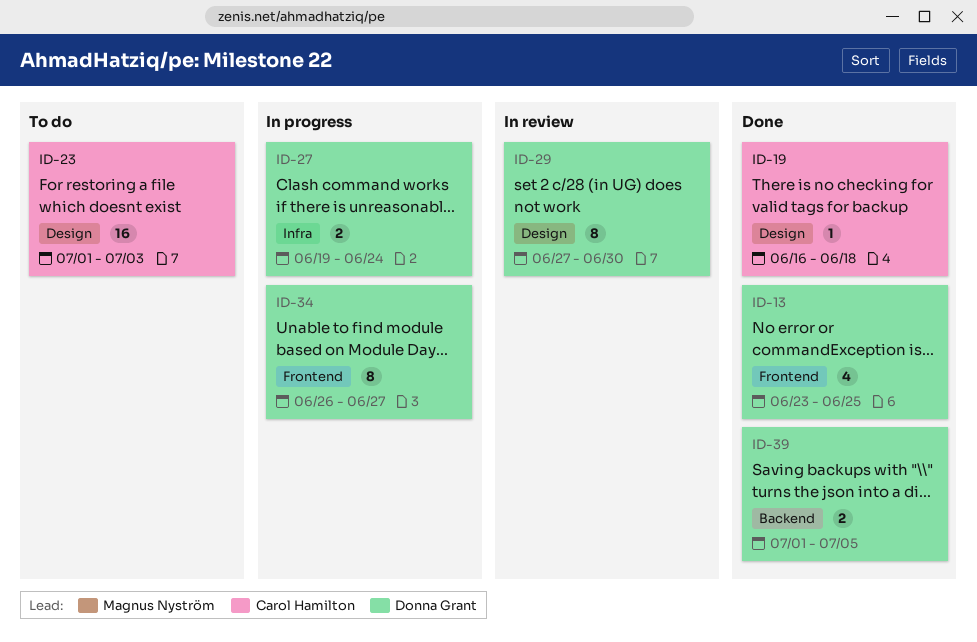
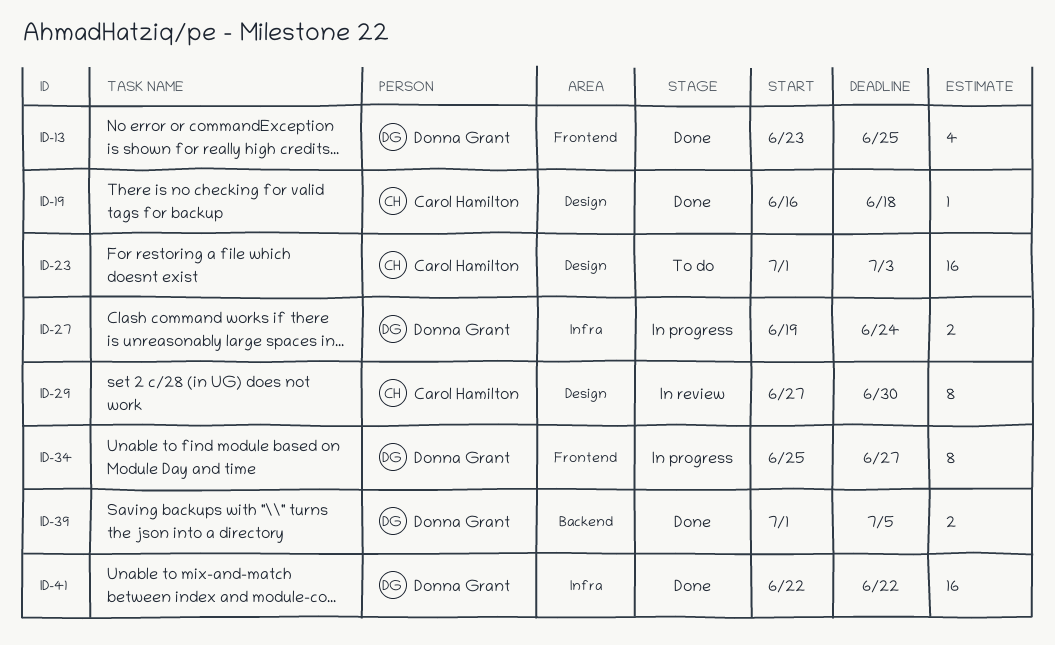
ID-29, owner: Donna Grant -> Carol Hamilton
ID-34, start: Jun 26 -> Jun 25
ID-41: none -> present

